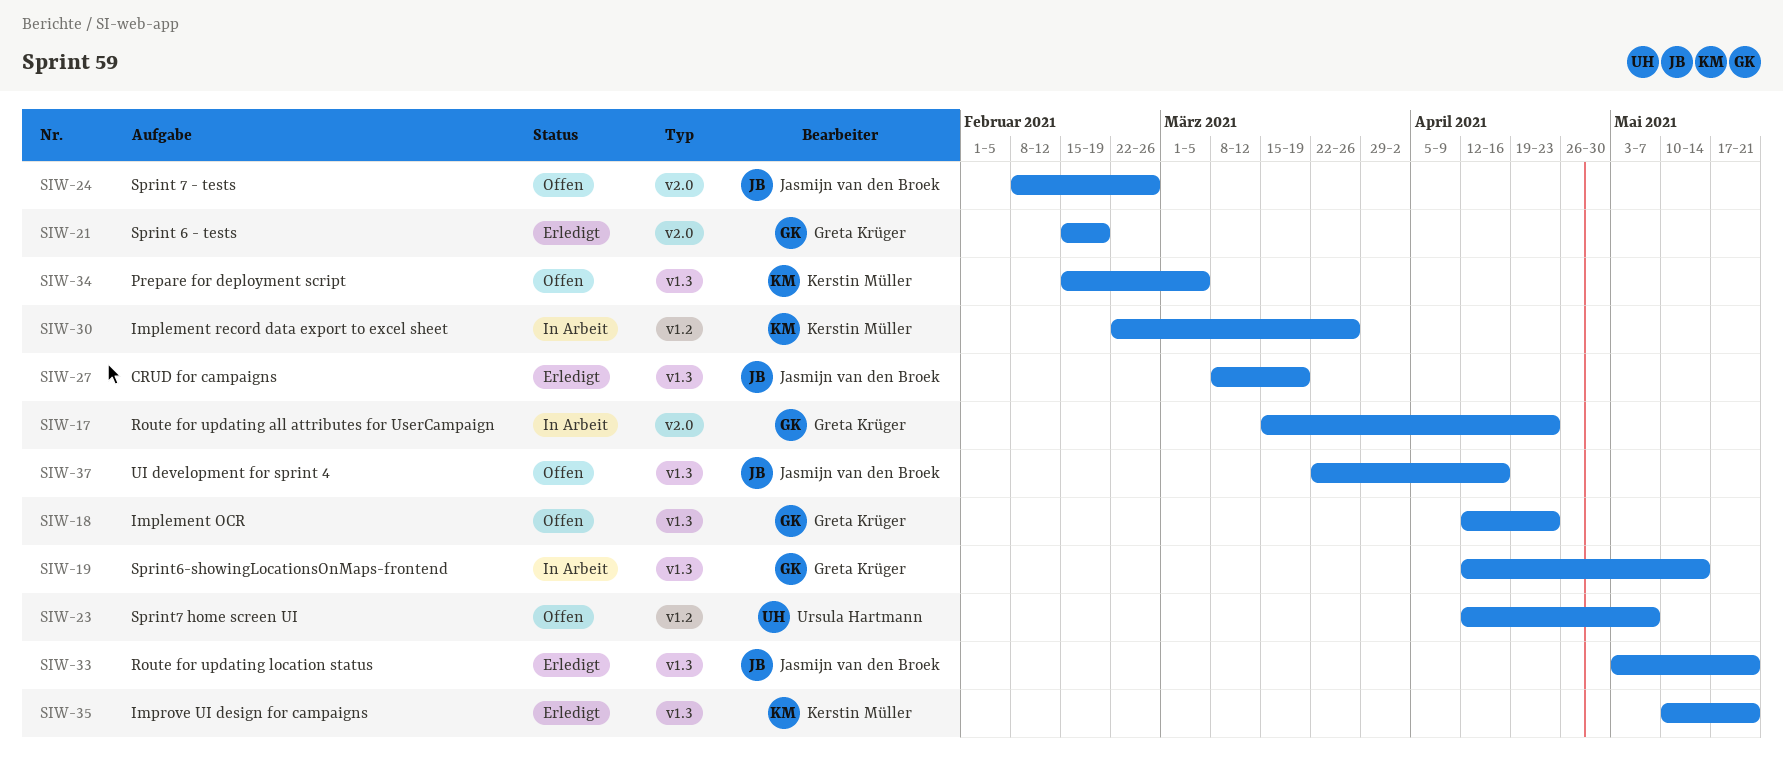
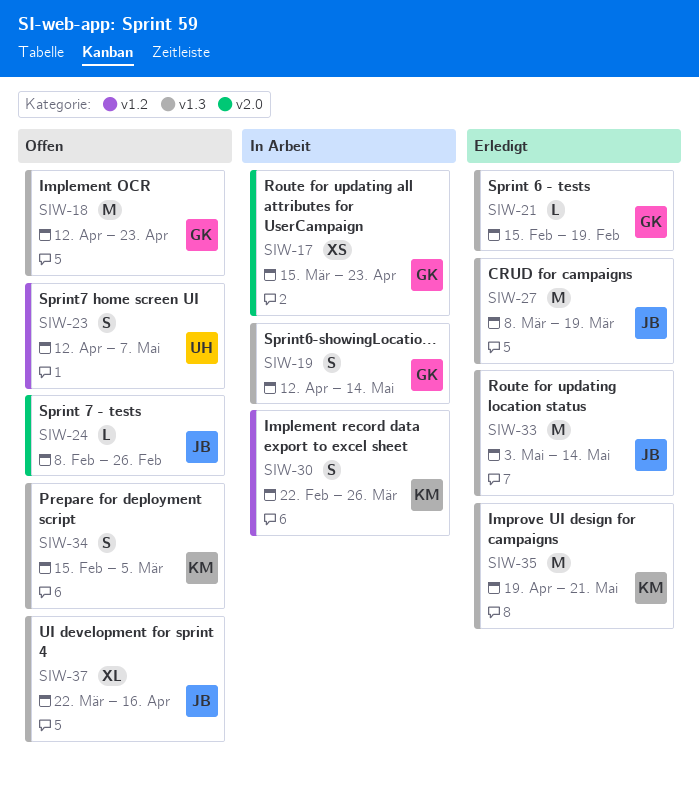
SIW-21, label: v2.0 -> v1.3
SIW-33, due: May 21 -> May 14
SIW-35, start: May 10 -> Apr 19

